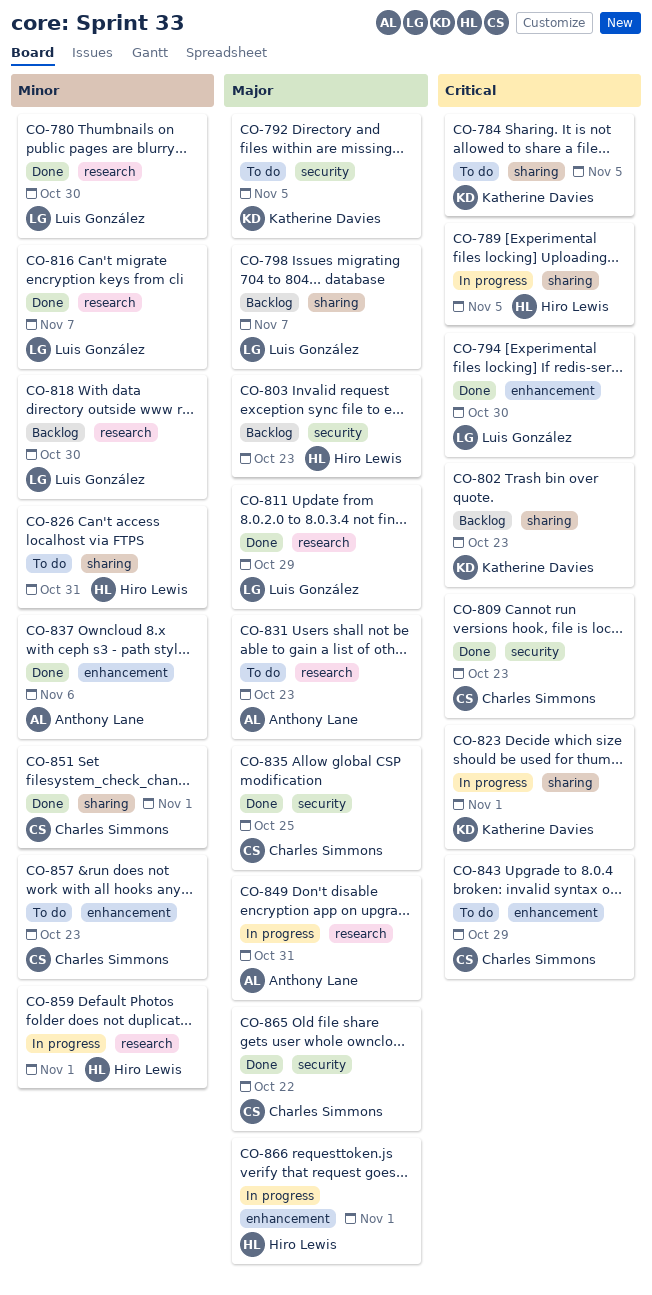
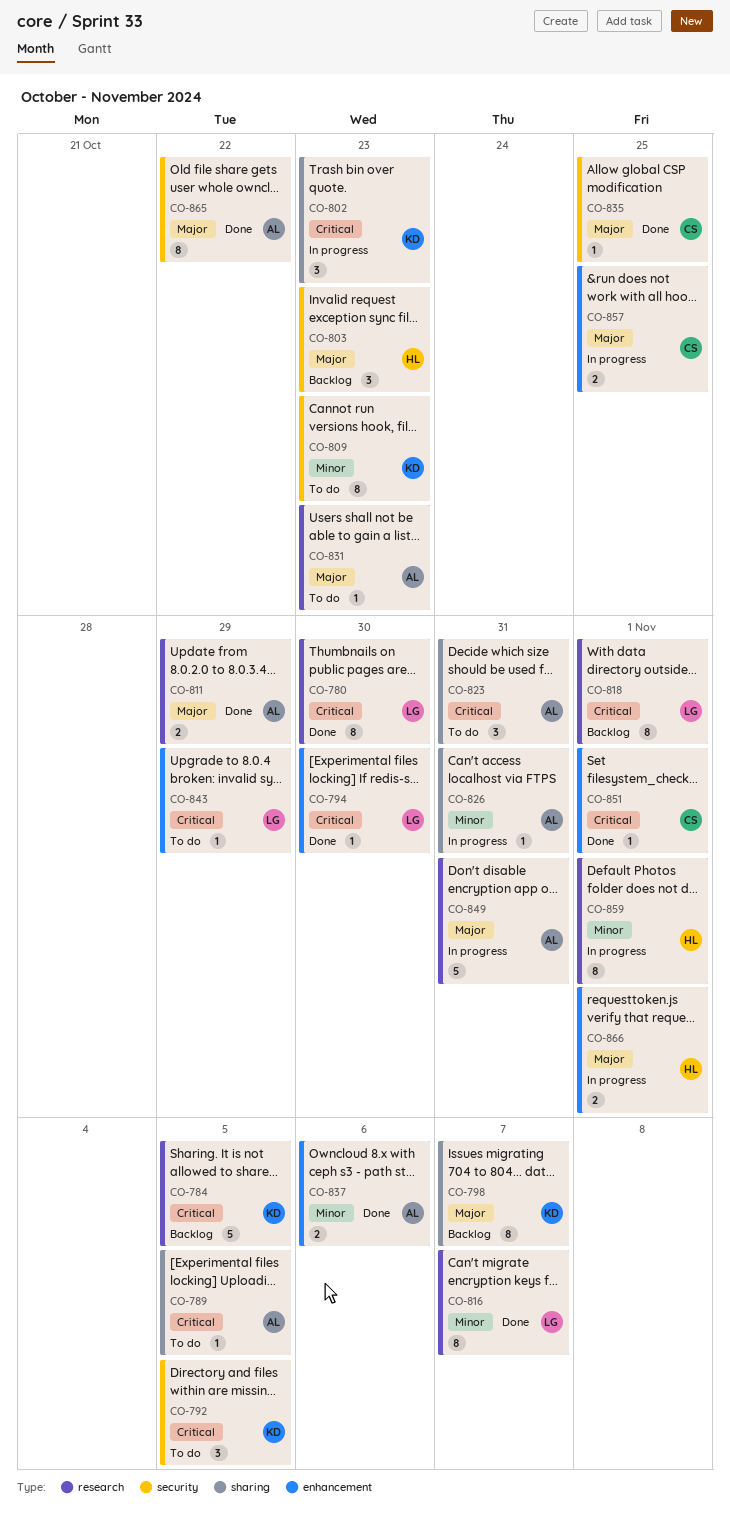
CO-780, priority: Minor -> Critical
CO-784, status: To do -> Backlog
CO-784, label: sharing -> research
CO-789, status: In progress -> To do
CO-789, owner: Hiro Lewis -> Anthony Lane
CO-792, priority: Major -> Critical
CO-798, owner: Luis González -> Katherine Davies
CO-802, status: Backlog -> In progress
CO-809, status: Done -> To do
CO-809, owner: Charles Simmons -> Katherine Davies
CO-809, priority: Critical -> Minor
CO-811, owner: Luis González -> Anthony Lane
CO-818, priority: Minor -> Critical
CO-818, due: Oct 30 -> Nov 1
CO-823, status: In progress -> To do
CO-823, owner: Katherine Davies -> Anthony Lane
CO-823, due: Nov 1 -> Oct 31
CO-826, status: To do -> In progress
CO-826, owner: Hiro Lewis -> Anthony Lane
CO-843, owner: Charles Simmons -> Luis González
CO-851, priority: Minor -> Critical
CO-851, label: sharing -> enhancement
CO-857, status: To do -> In progress
CO-857, priority: Minor -> Major
CO-857, due: Oct 23 -> Oct 25
CO-865, owner: Charles Simmons -> Anthony Lane

